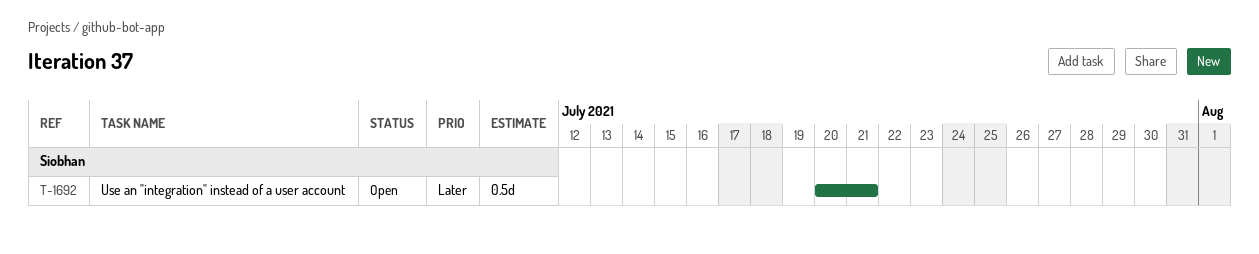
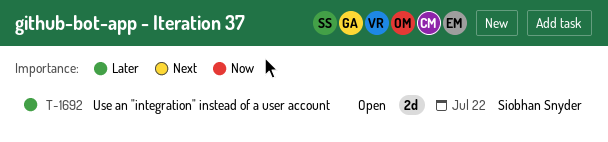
T-1692, estimate: 0.5d -> 2d
T-1692, due: Jul 21 -> Jul 22

